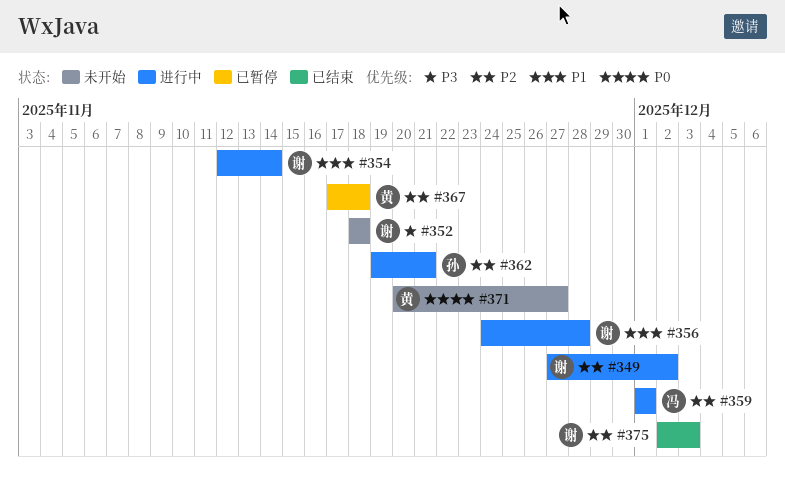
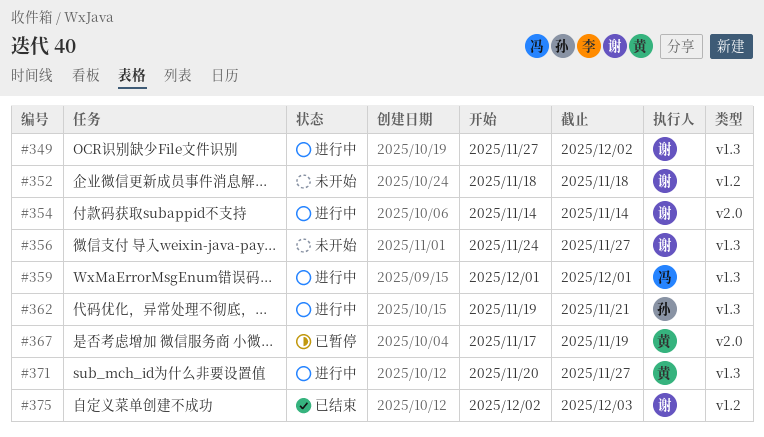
#354, start: Nov 12 -> Nov 14
#356, status: 进行中 -> 未开始
#356, due: Nov 28 -> Nov 27
#367, due: Nov 18 -> Nov 19
#371, status: 未开始 -> 进行中

